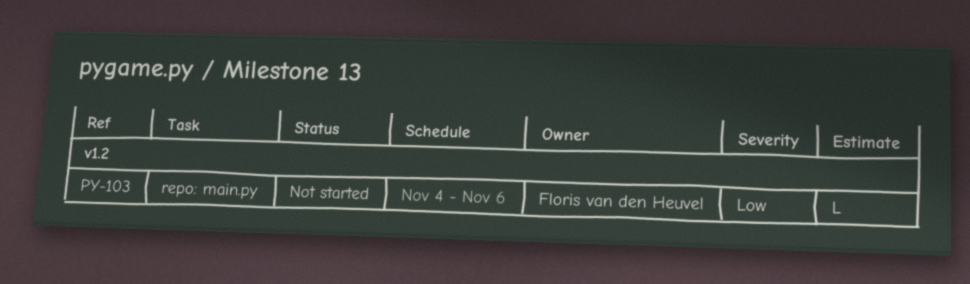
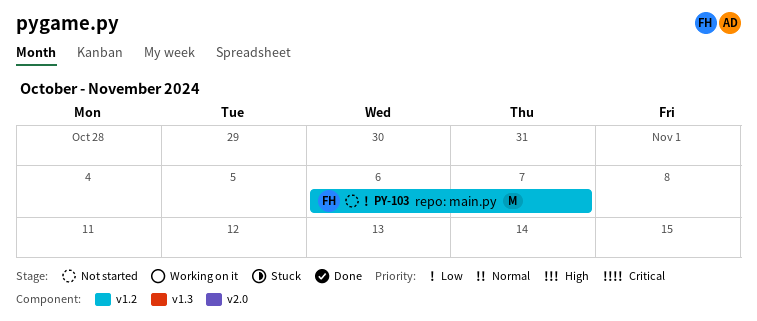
PY-103, estimate: L -> M
PY-103, start: Nov 4 -> Nov 6
PY-103, due: Nov 6 -> Nov 7

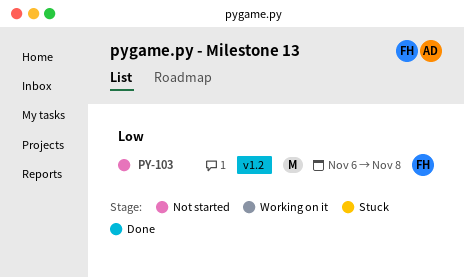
PY-103, due: Nov 7 -> Nov 8

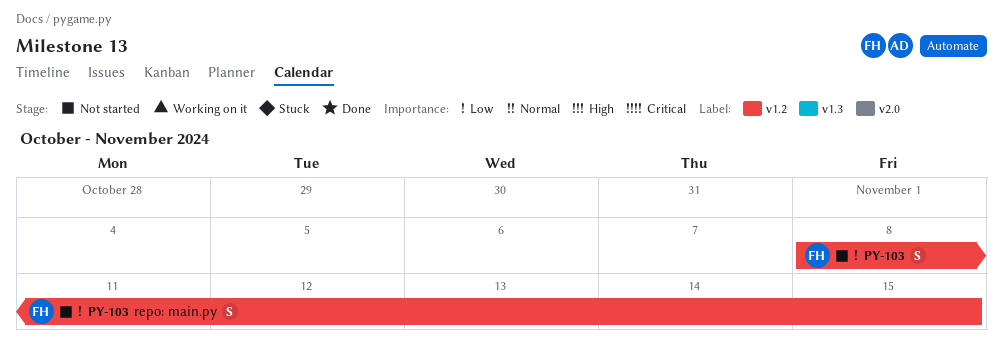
PY-103, estimate: M -> S
PY-103, start: Nov 6 -> Nov 8
PY-103, due: Nov 8 -> Nov 15

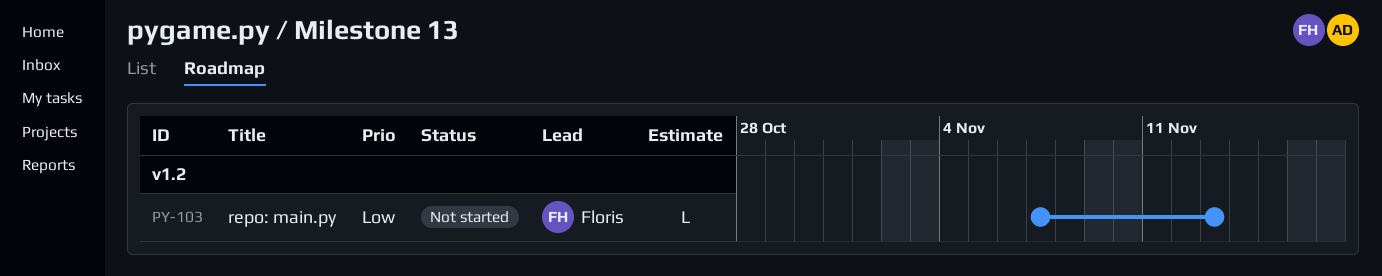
PY-103, estimate: S -> L
PY-103, start: Nov 8 -> Nov 7
PY-103, due: Nov 15 -> Nov 13

